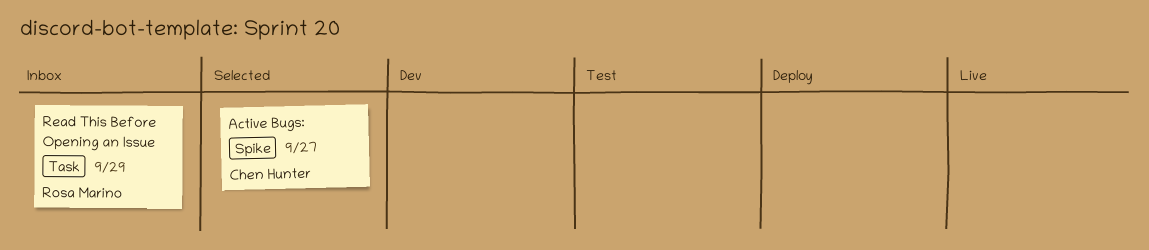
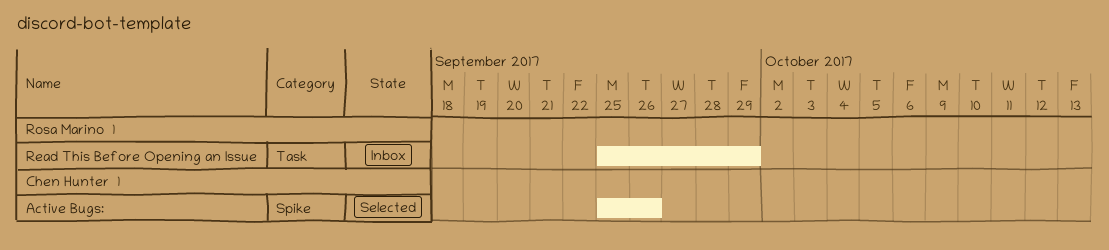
Active Bugs:, due: Sep 27 -> Sep 26

